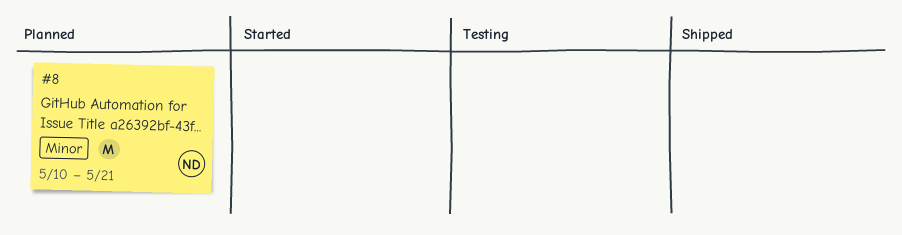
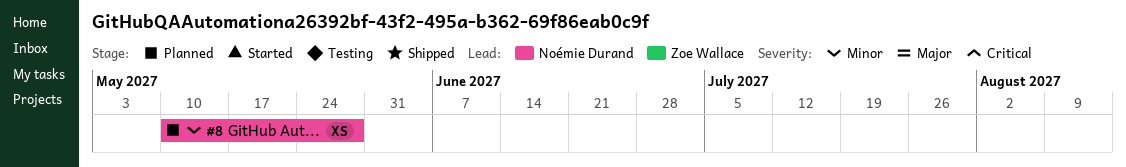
#8, estimate: M -> XS
#8, due: May 21 -> May 28

